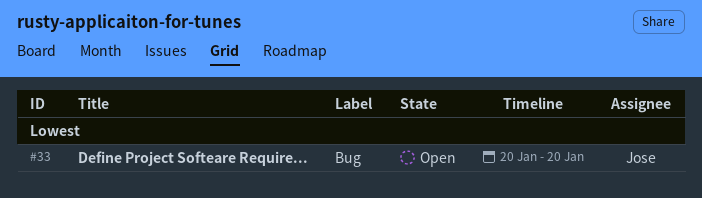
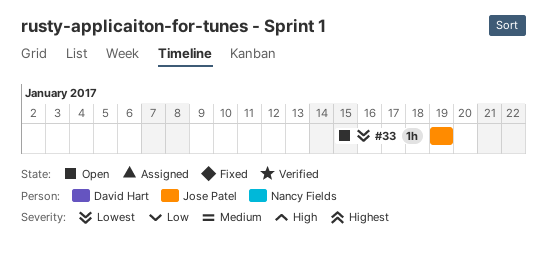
#33, start: Jan 20 -> Jan 19
#33, due: Jan 20 -> Jan 19

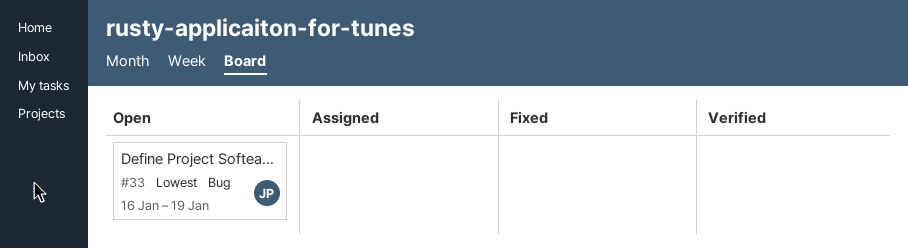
#33, start: Jan 19 -> Jan 16

